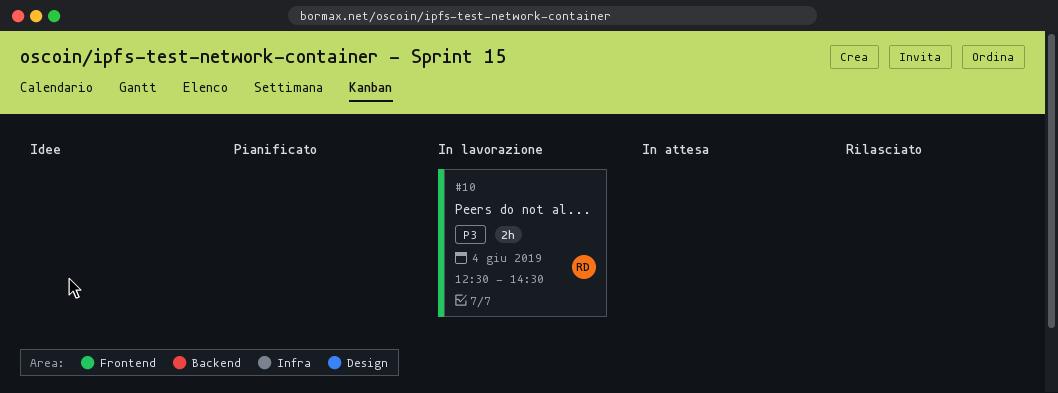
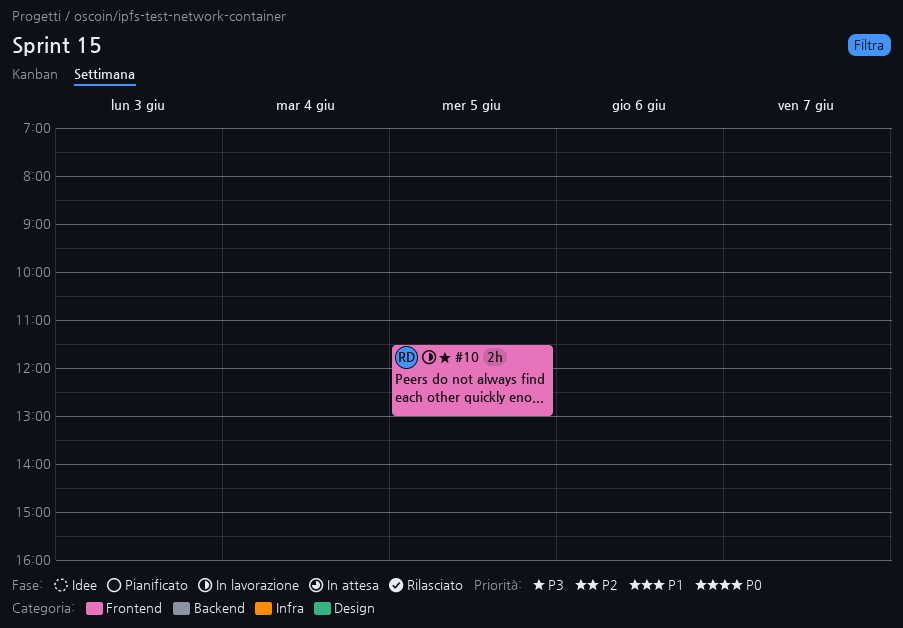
#10, day: Jun 4 -> Jun 5
#10, begins: 12:30 -> 11:30
#10, ends: 14:30 -> 13:00

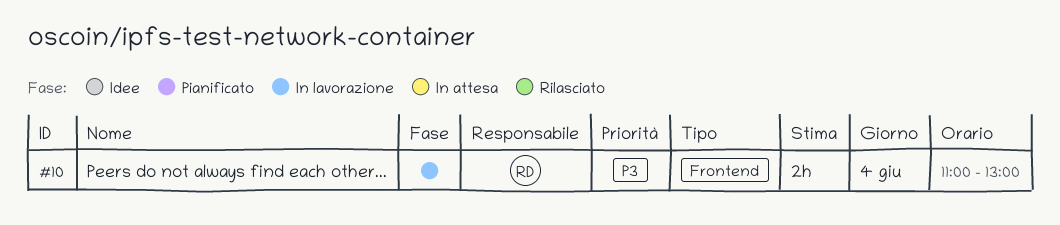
#10, day: Jun 5 -> Jun 4
#10, begins: 11:30 -> 11:00

